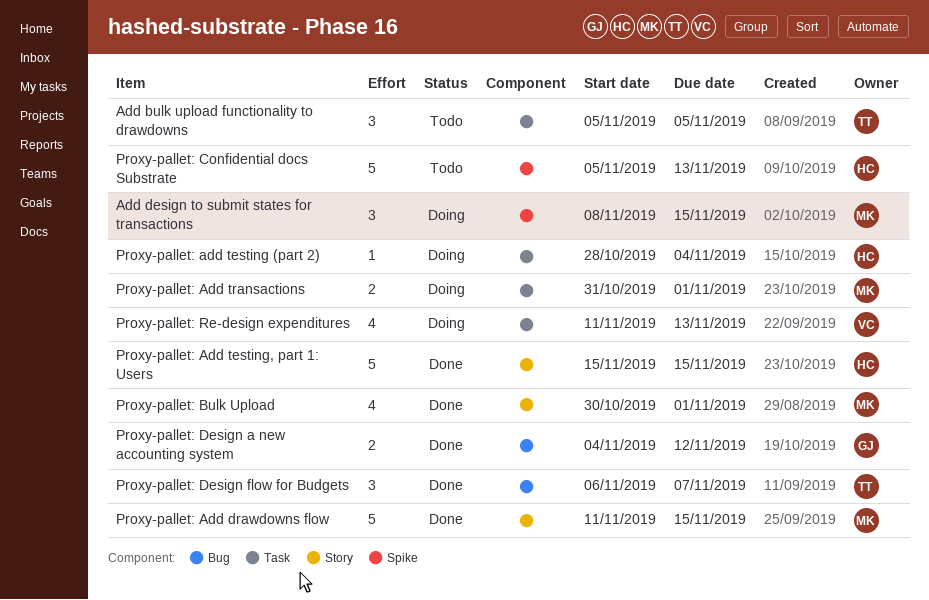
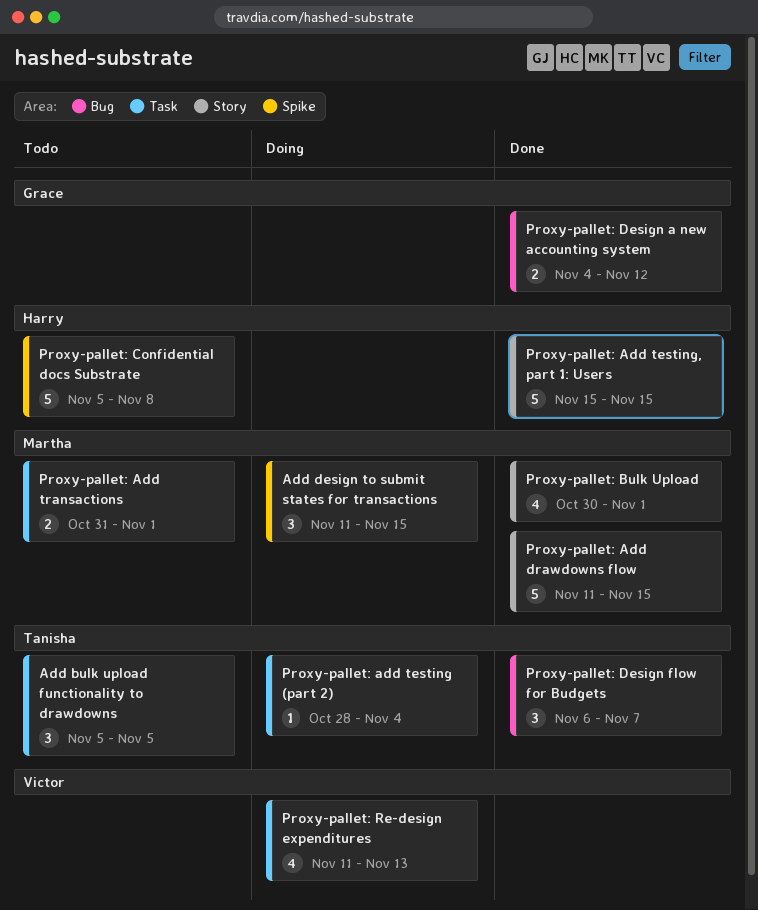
Add design to submit states for transactions, start: Nov 8 -> Nov 11
Proxy-pallet: add testing (part 2), owner: Harry -> Tanisha
Proxy-pallet: Add transactions, status: Doing -> Todo
Proxy-pallet: Confidential docs Substrate, due: Nov 13 -> Nov 8

